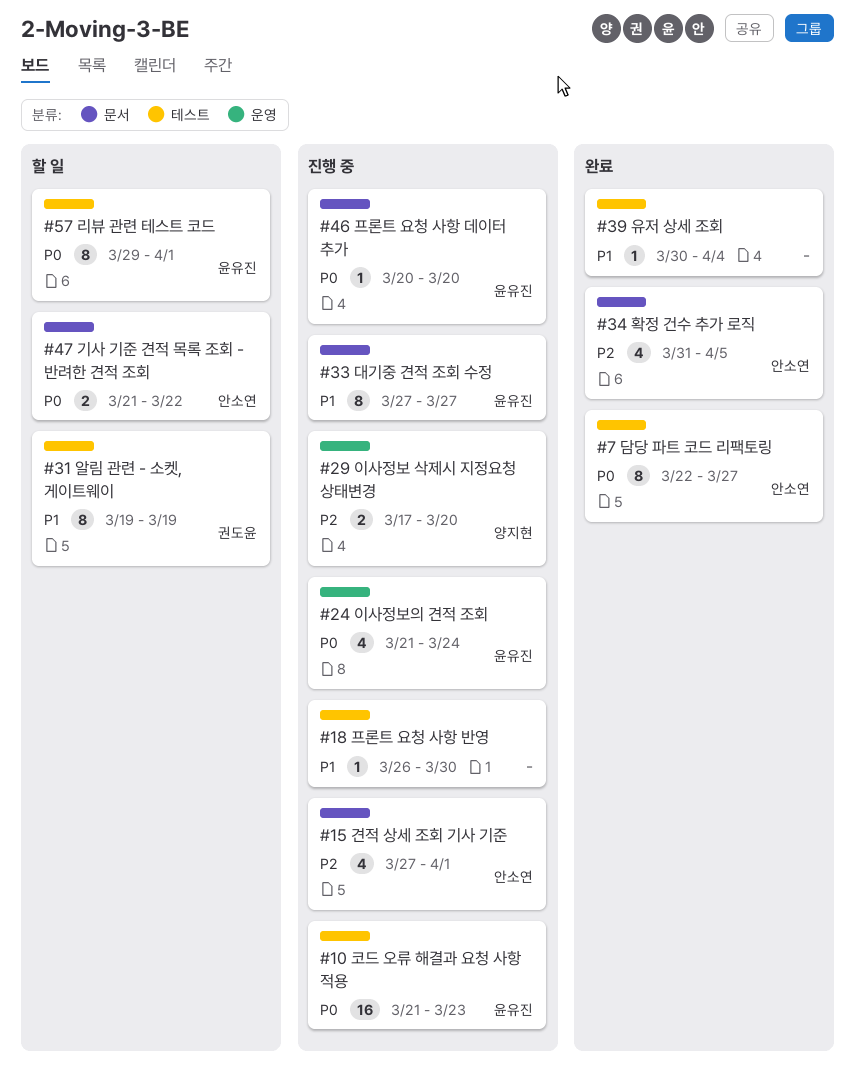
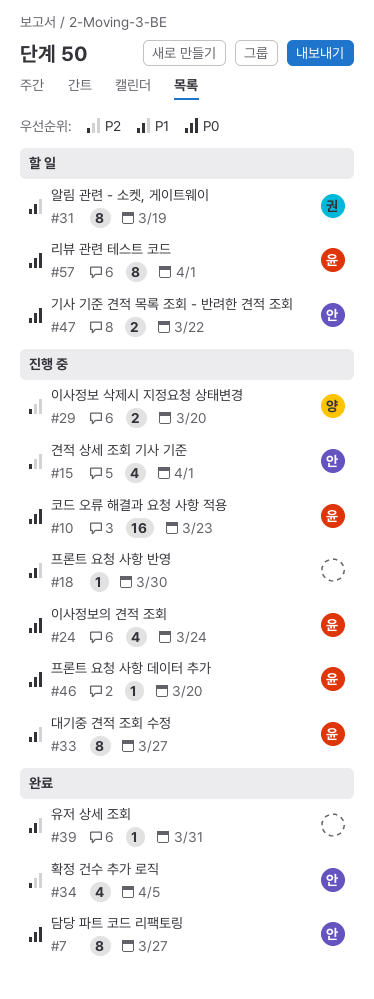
#39, due: Apr 4 -> Mar 31

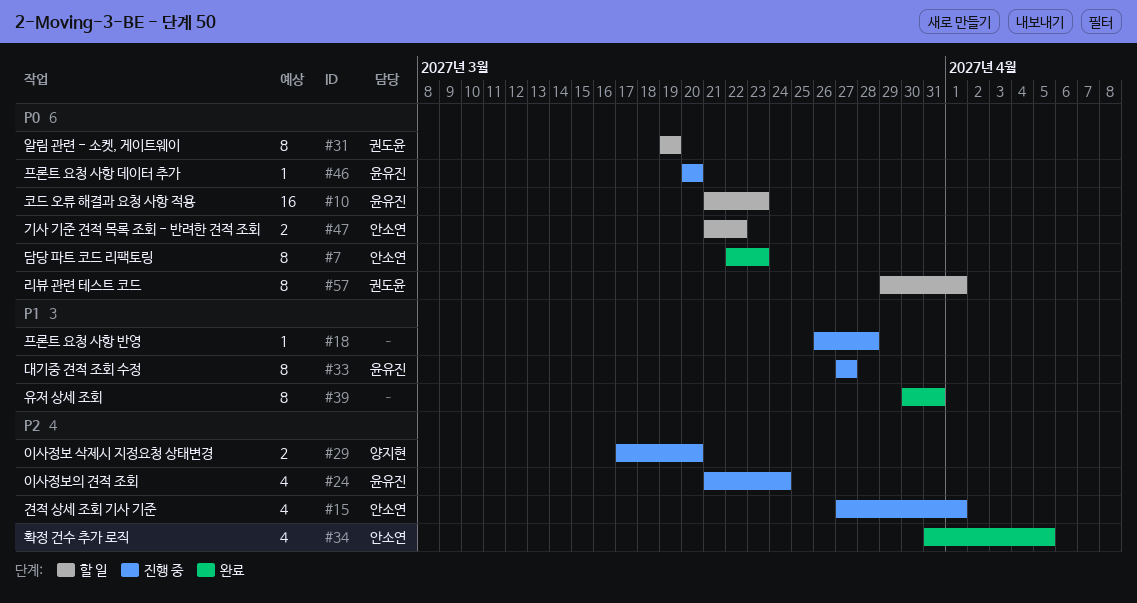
#7, due: Mar 27 -> Mar 23
#10, status: 진행 중 -> 할 일
#18, due: Mar 30 -> Mar 28
#24, priority: P0 -> P2
#31, priority: P1 -> P0
#39, estimate: 1 -> 8
#57, owner: 윤유진 -> 권도윤

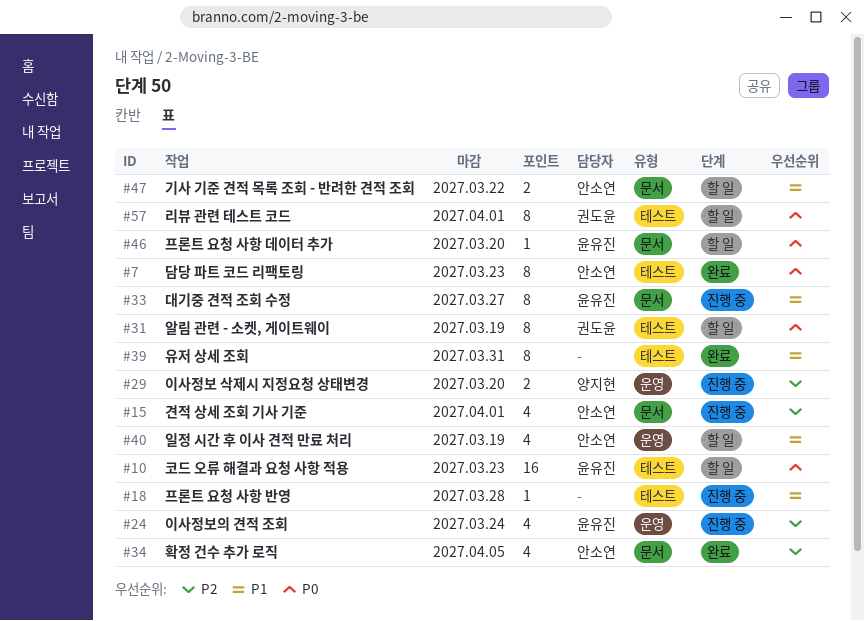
#40: none -> present
#46, status: 진행 중 -> 할 일
#47, priority: P0 -> P1

